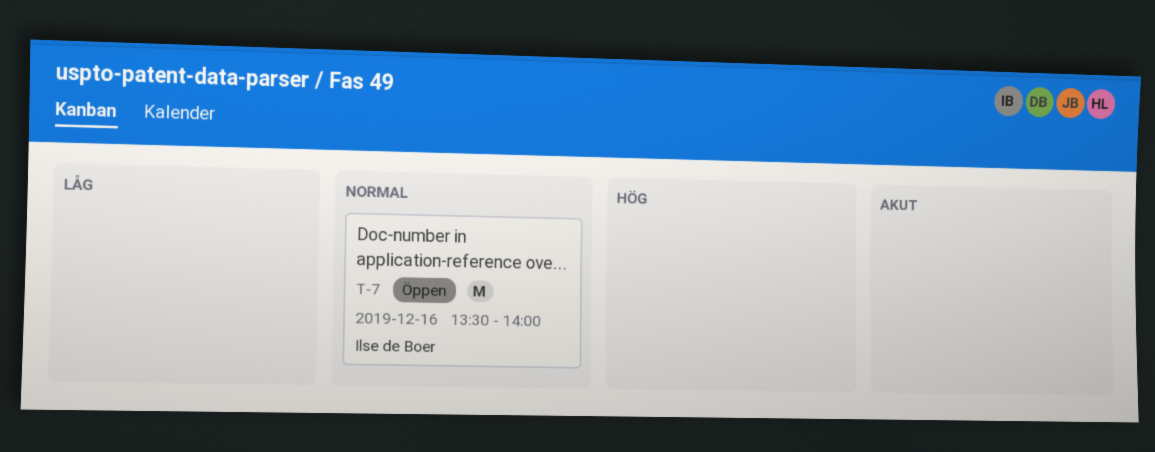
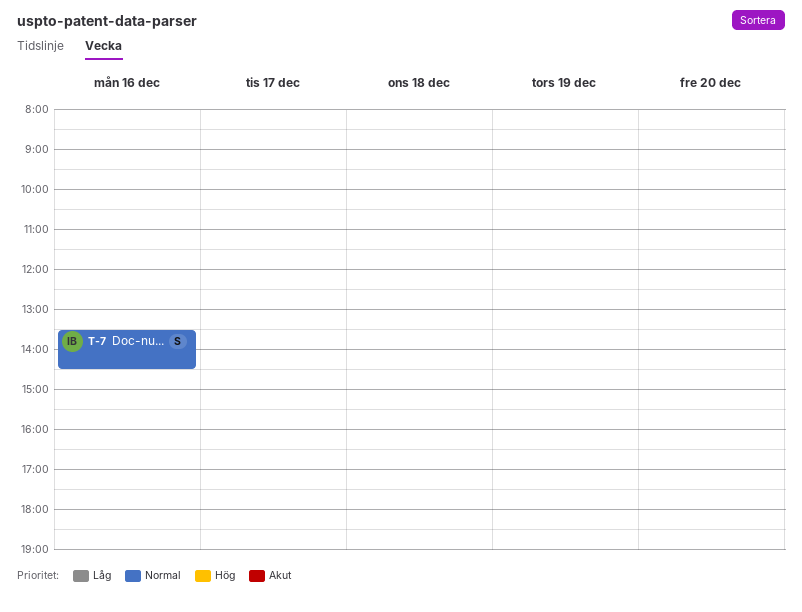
T-7, estimate: M -> S
T-7, ends: 14:00 -> 14:30

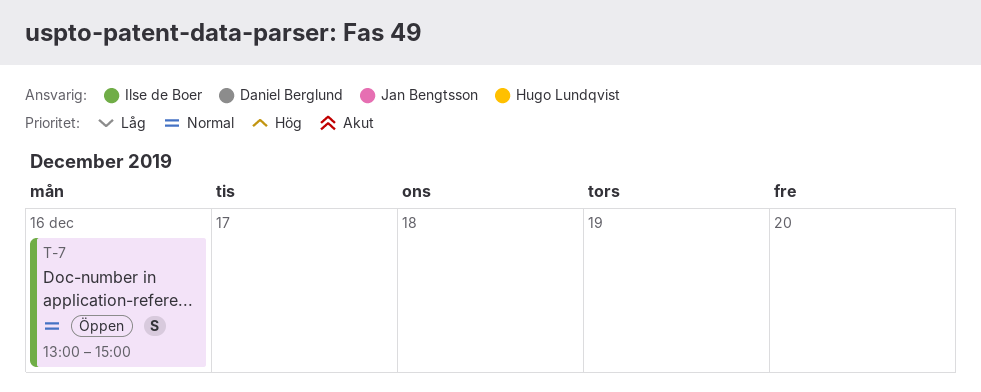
T-7, begins: 13:30 -> 13:00
T-7, ends: 14:30 -> 15:00

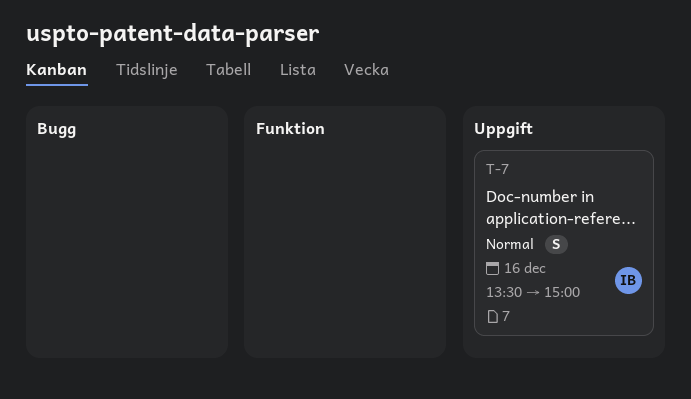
T-7, begins: 13:00 -> 13:30

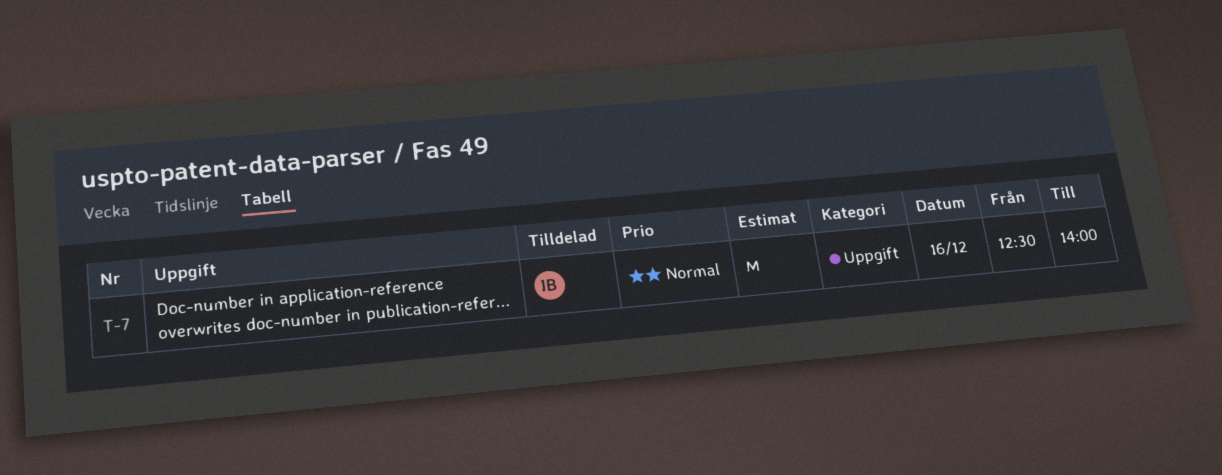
T-7, estimate: S -> M
T-7, begins: 13:30 -> 12:30
T-7, ends: 15:00 -> 14:00

